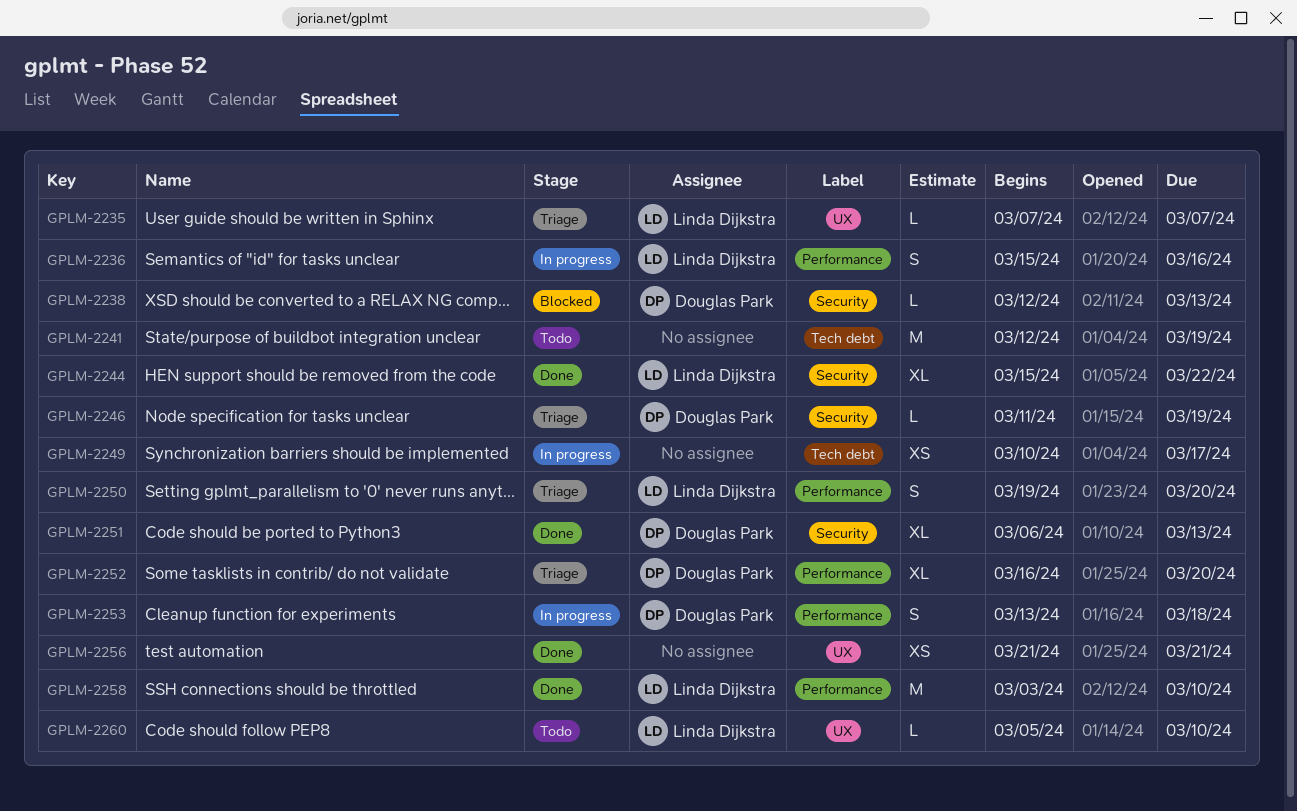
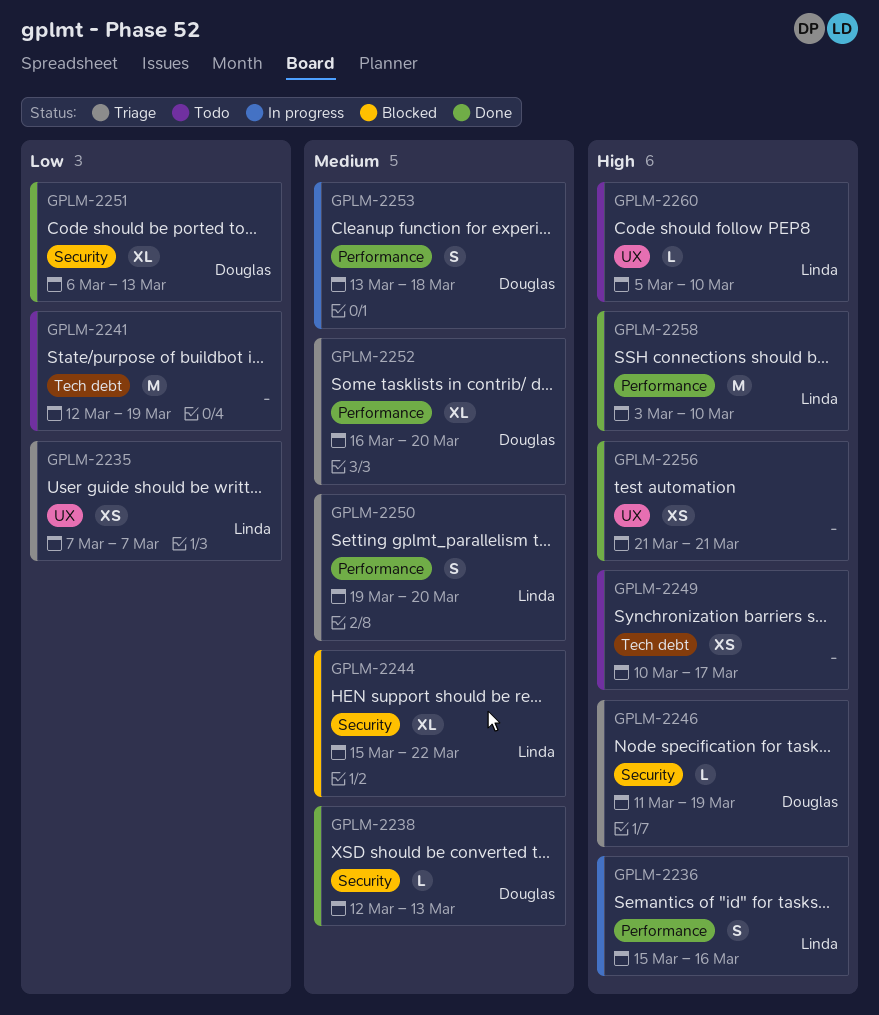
GPLM-2235, estimate: L -> XS
GPLM-2238, status: Blocked -> Done
GPLM-2244, status: Done -> Blocked
GPLM-2249, status: In progress -> Todo

